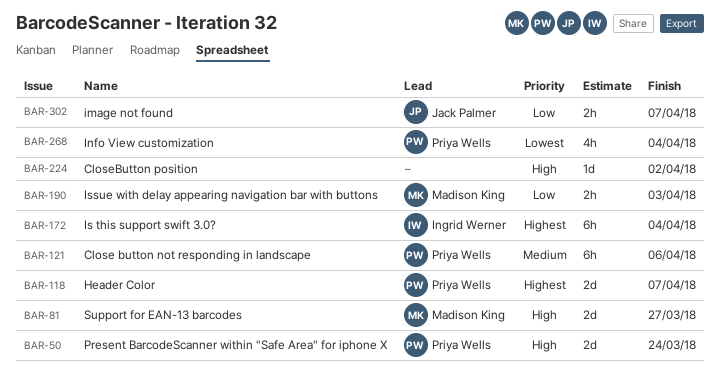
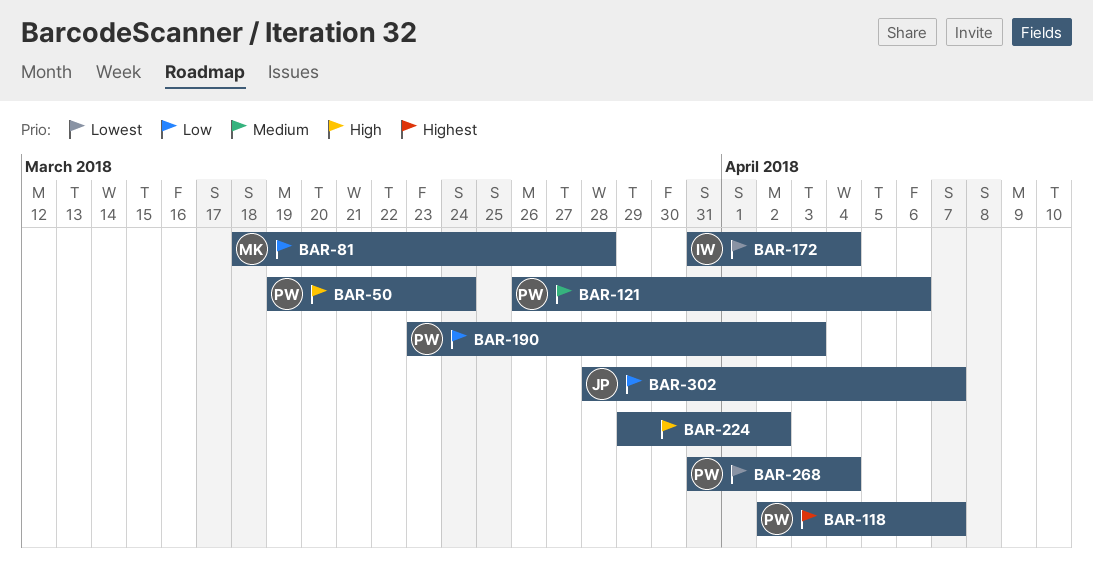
BAR-81, priority: High -> Low
BAR-81, due: Mar 27 -> Mar 28
BAR-172, priority: Highest -> Lowest
BAR-190, owner: Madison King -> Priya Wells

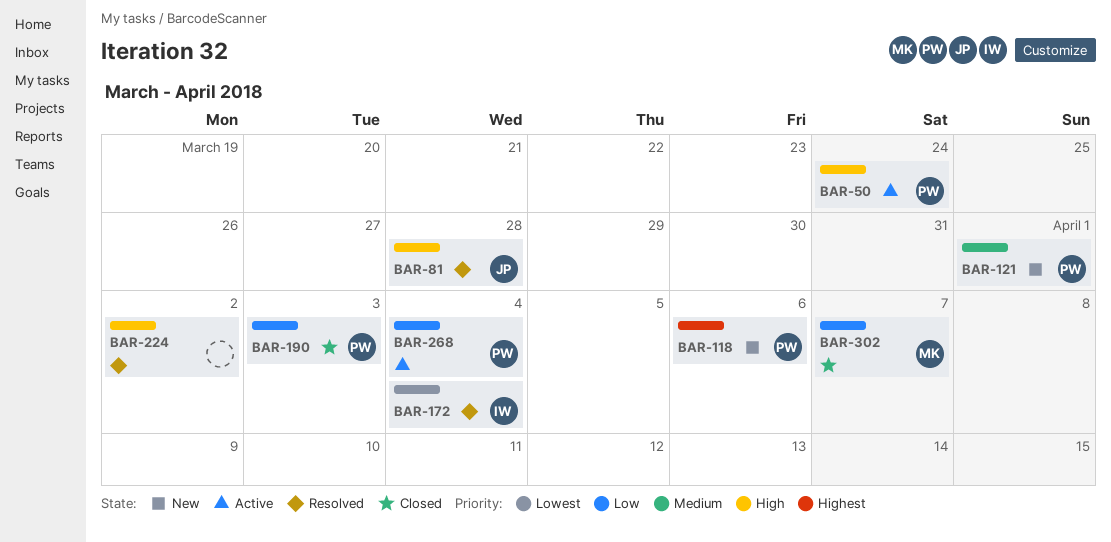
BAR-81, owner: MK -> JP
BAR-81, priority: Low -> High
BAR-118, due: Apr 7 -> Apr 6
BAR-121, due: Apr 6 -> Apr 1
BAR-268, priority: Lowest -> Low
BAR-302, owner: JP -> MK

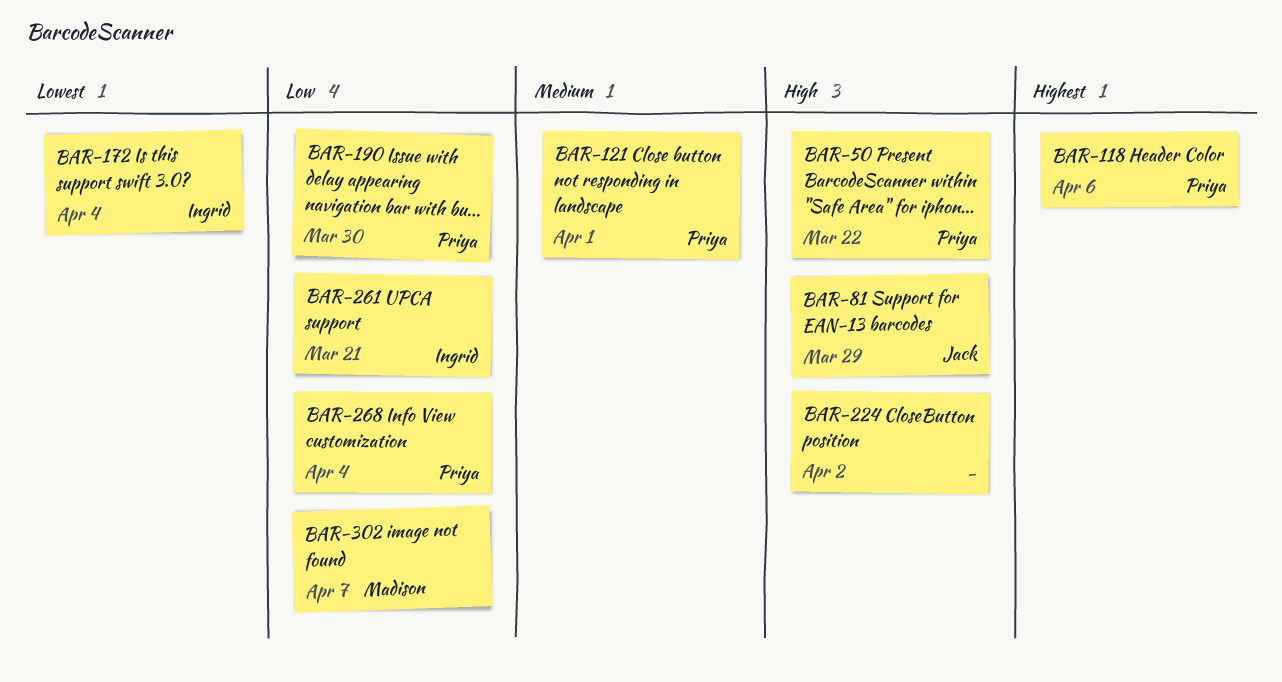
BAR-50, due: Mar 24 -> Mar 22
BAR-81, due: Mar 28 -> Mar 29
BAR-190, due: Apr 3 -> Mar 30
BAR-261: none -> present

